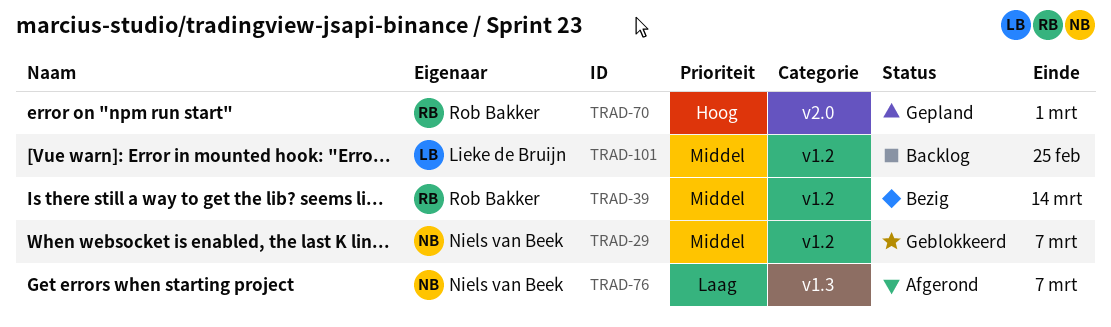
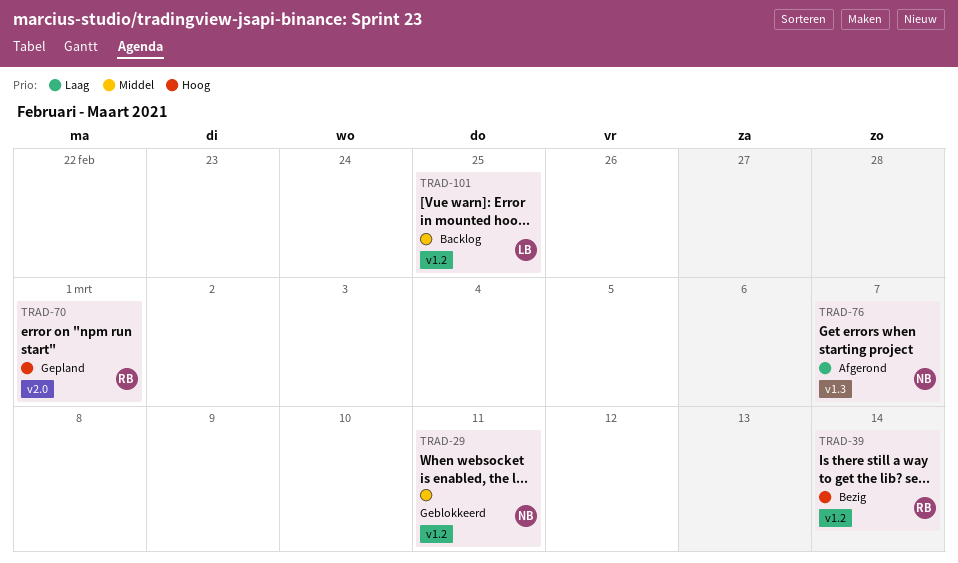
TRAD-29, due: Mar 7 -> Mar 11
TRAD-39, priority: Middel -> Hoog

